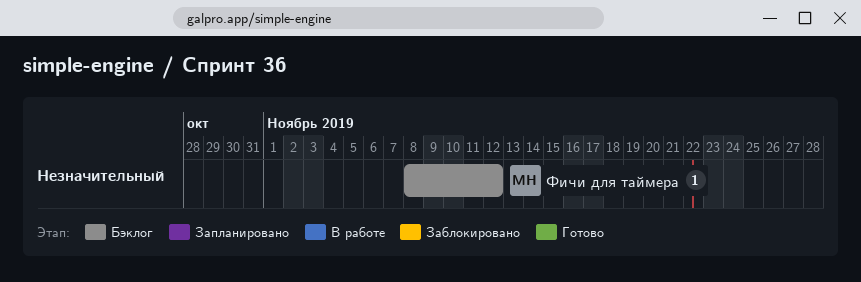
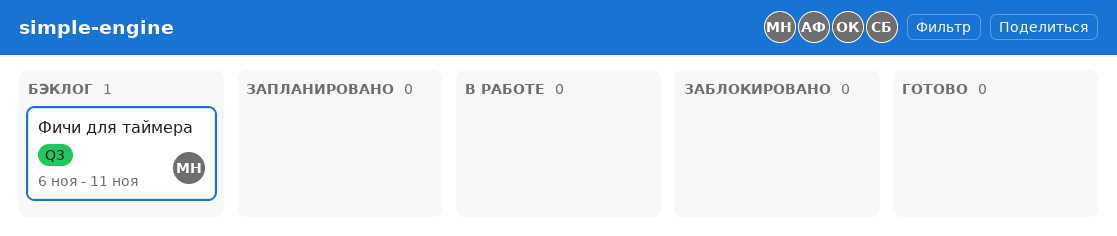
Фичи для таймера, start: Nov 8 -> Nov 6
Фичи для таймера, due: Nov 12 -> Nov 11

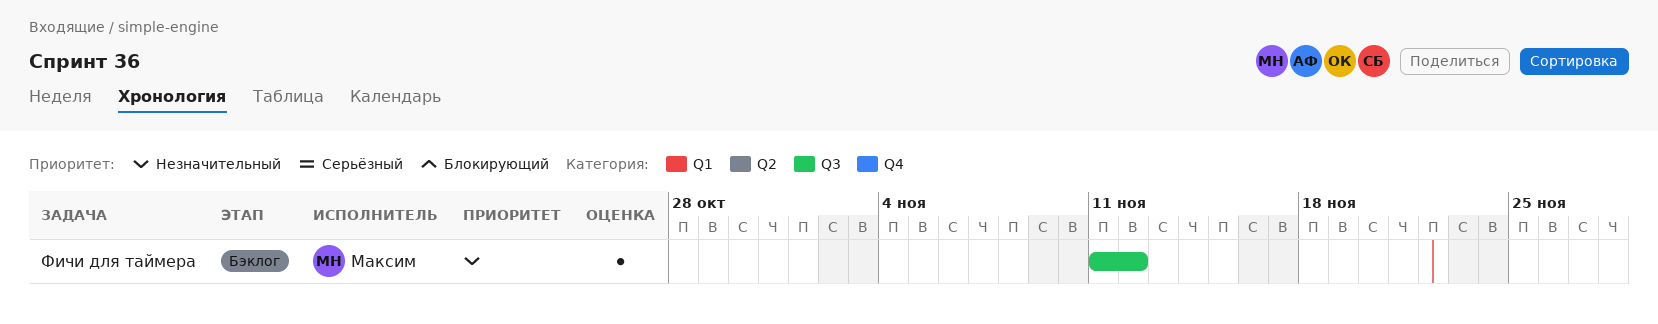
Фичи для таймера, start: Nov 6 -> Nov 11
Фичи для таймера, due: Nov 11 -> Nov 12

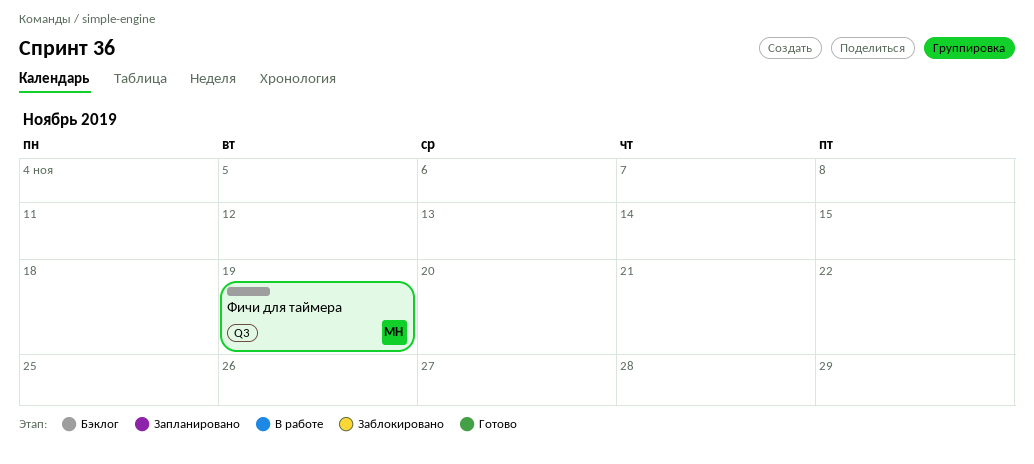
Фичи для таймера, due: Nov 12 -> Nov 19

